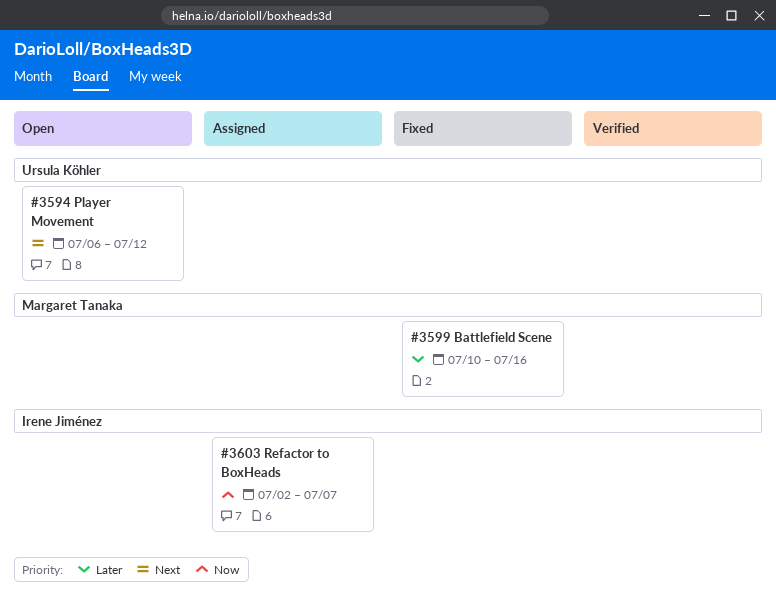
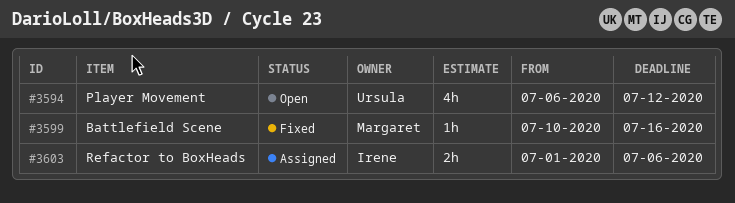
#3603, start: Jul 2 -> Jul 1
#3603, due: Jul 7 -> Jul 6

